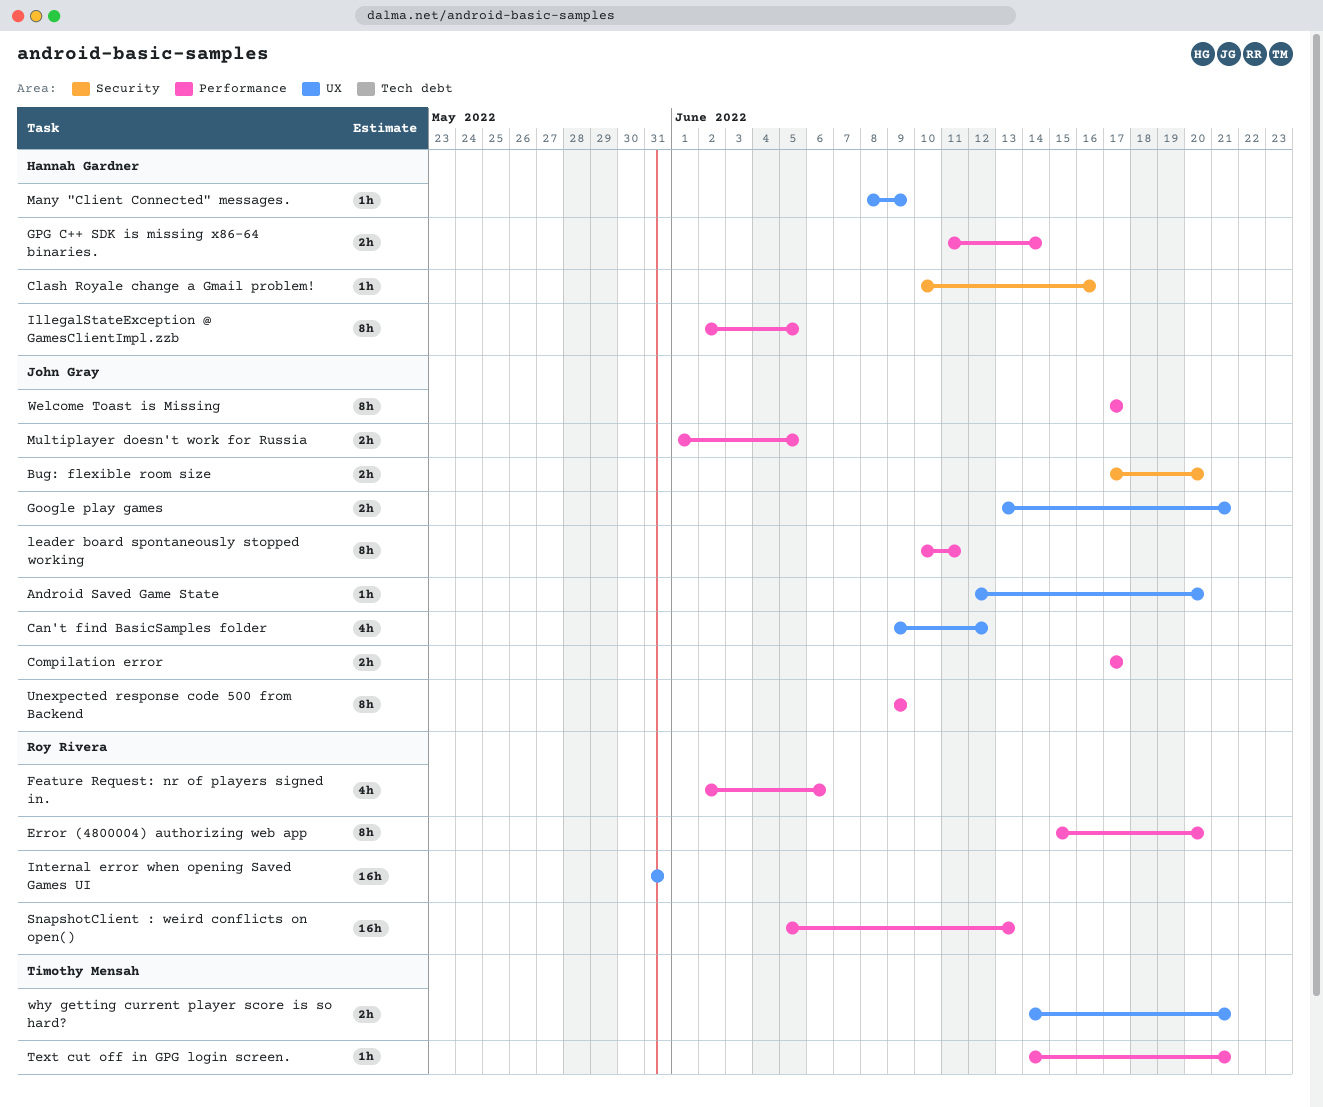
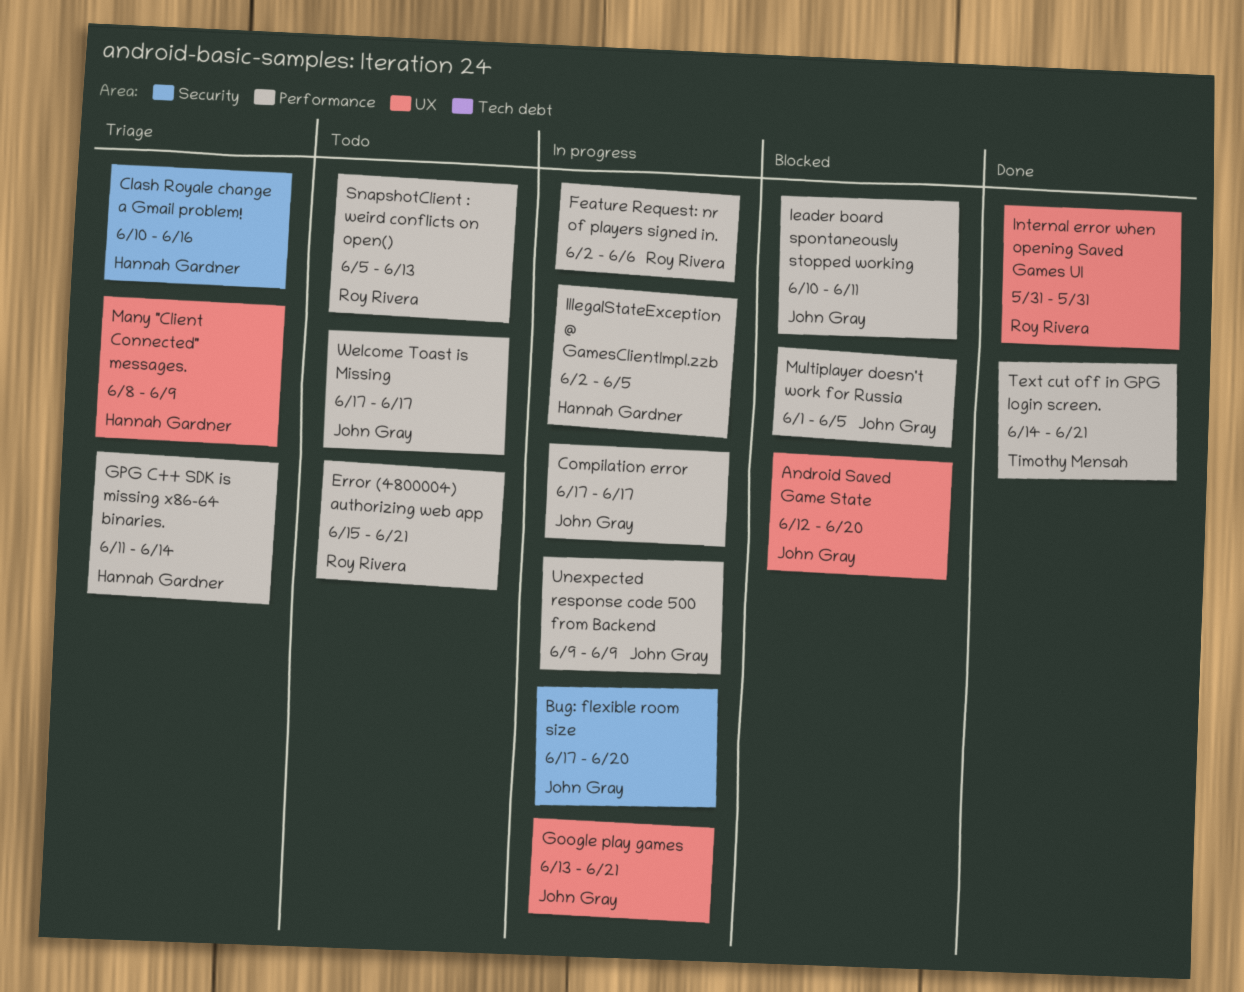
Can't find BasicSamples folder: present -> none
Error (4800004) authorizing web app, due: Jun 20 -> Jun 21
why getting current player score is so hard?: present -> none

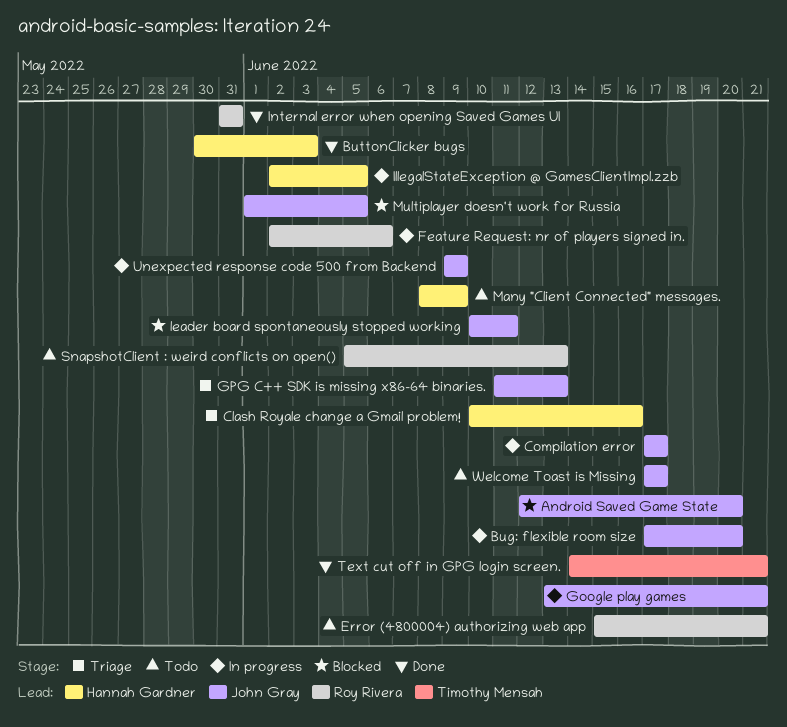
ButtonClicker bugs: none -> present
GPG C++ SDK is missing x86-64 binaries., owner: Hannah Gardner -> John Gray
GPG C++ SDK is missing x86-64 binaries., due: Jun 14 -> Jun 13
Many "Client Connected" messages., status: Triage -> Todo

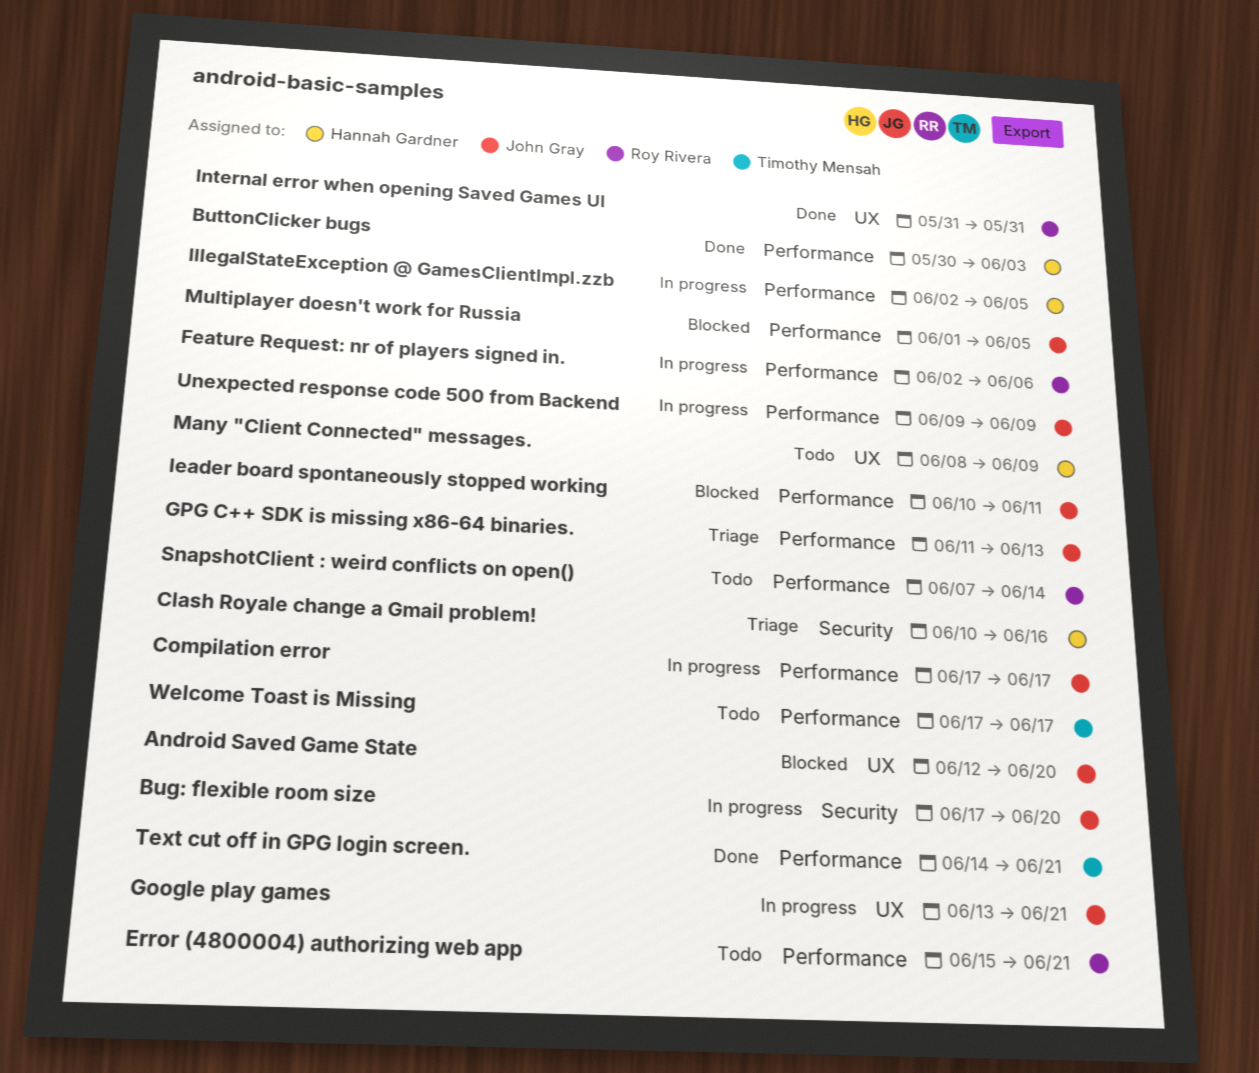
SnapshotClient : weird conflicts on open(), start: Jun 5 -> Jun 7
SnapshotClient : weird conflicts on open(), due: Jun 13 -> Jun 14
Welcome Toast is Missing, owner: John Gray -> Timothy Mensah

